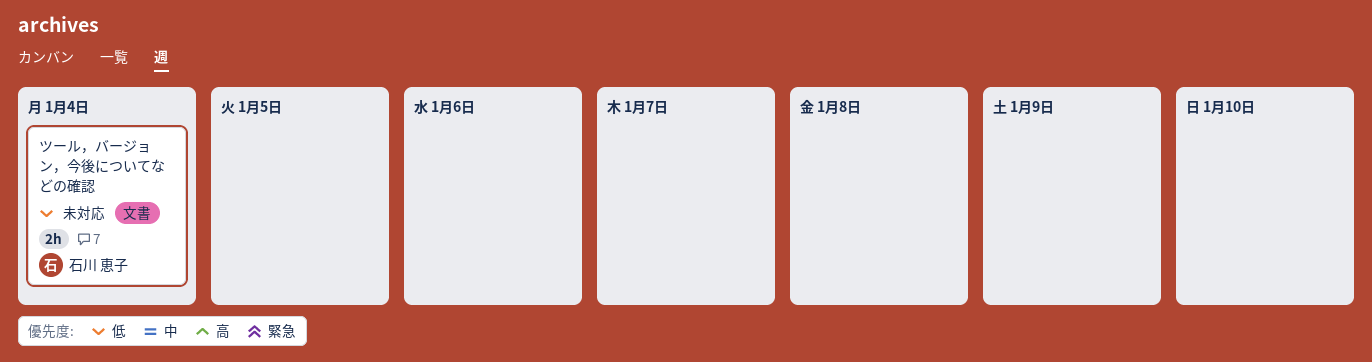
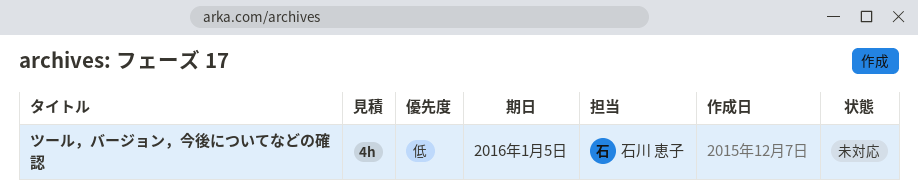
ツール，バージョン，今後についてなどの確認, estimate: 2h -> 4h
ツール，バージョン，今後についてなどの確認, due: Jan 4 -> Jan 5

